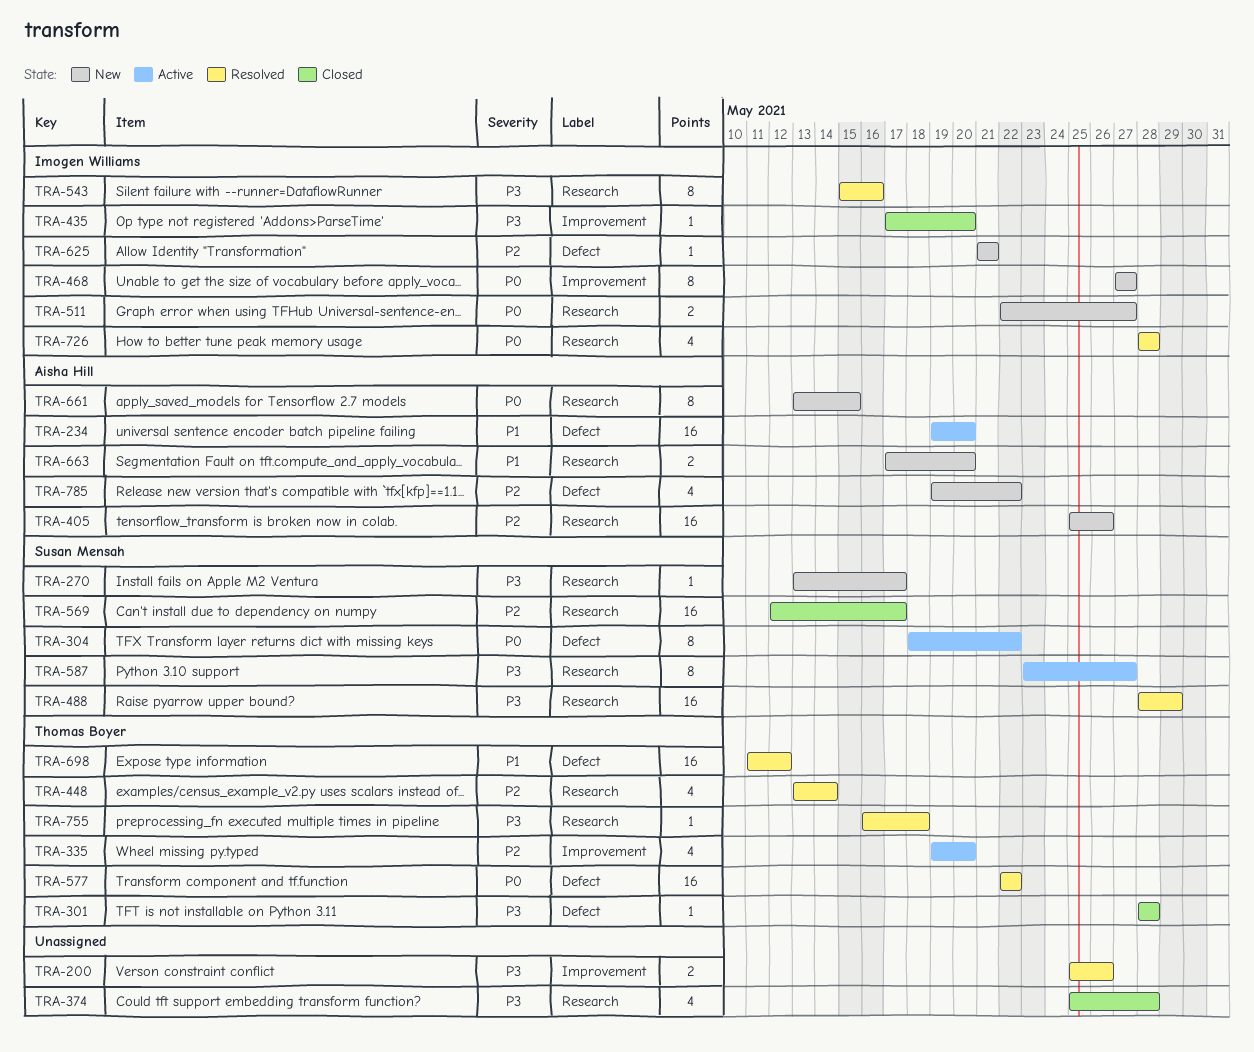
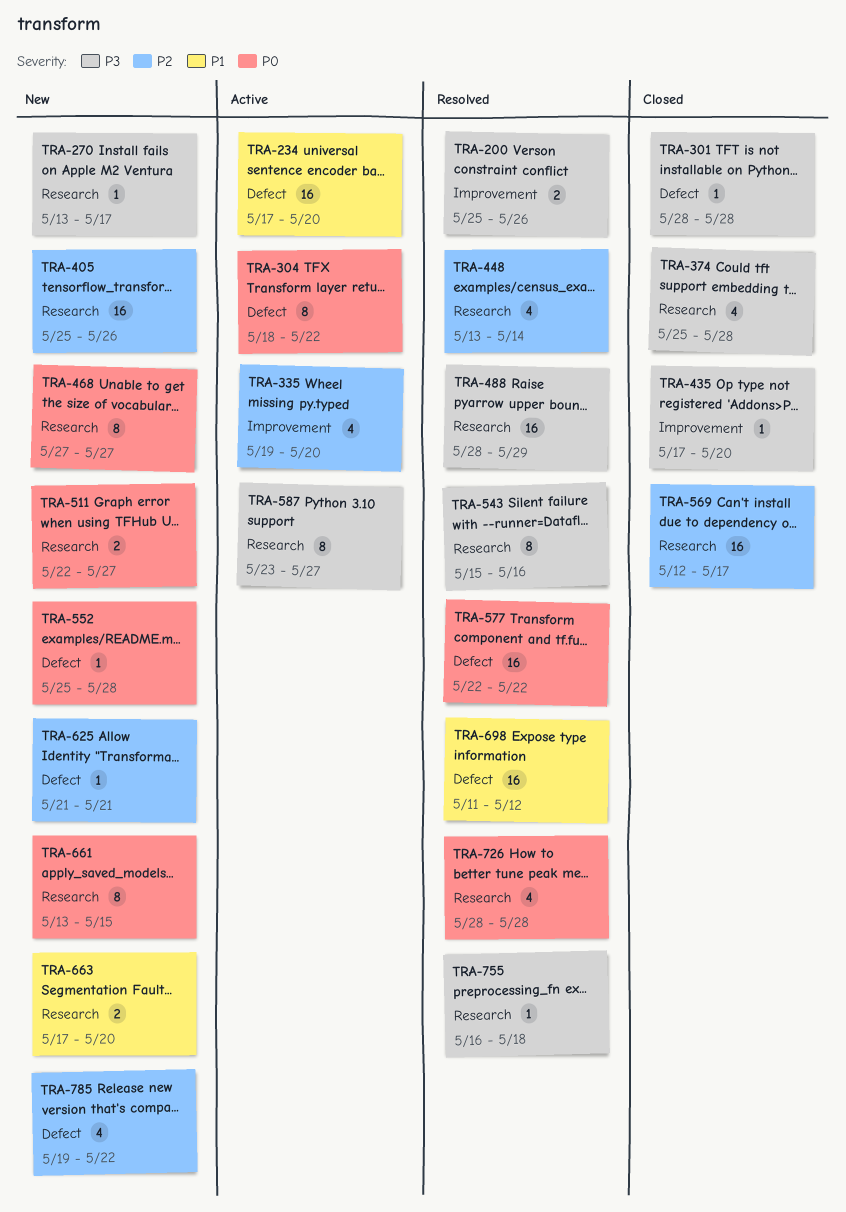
TRA-234, start: May 19 -> May 17
TRA-468, label: Improvement -> Research
TRA-552: none -> present

